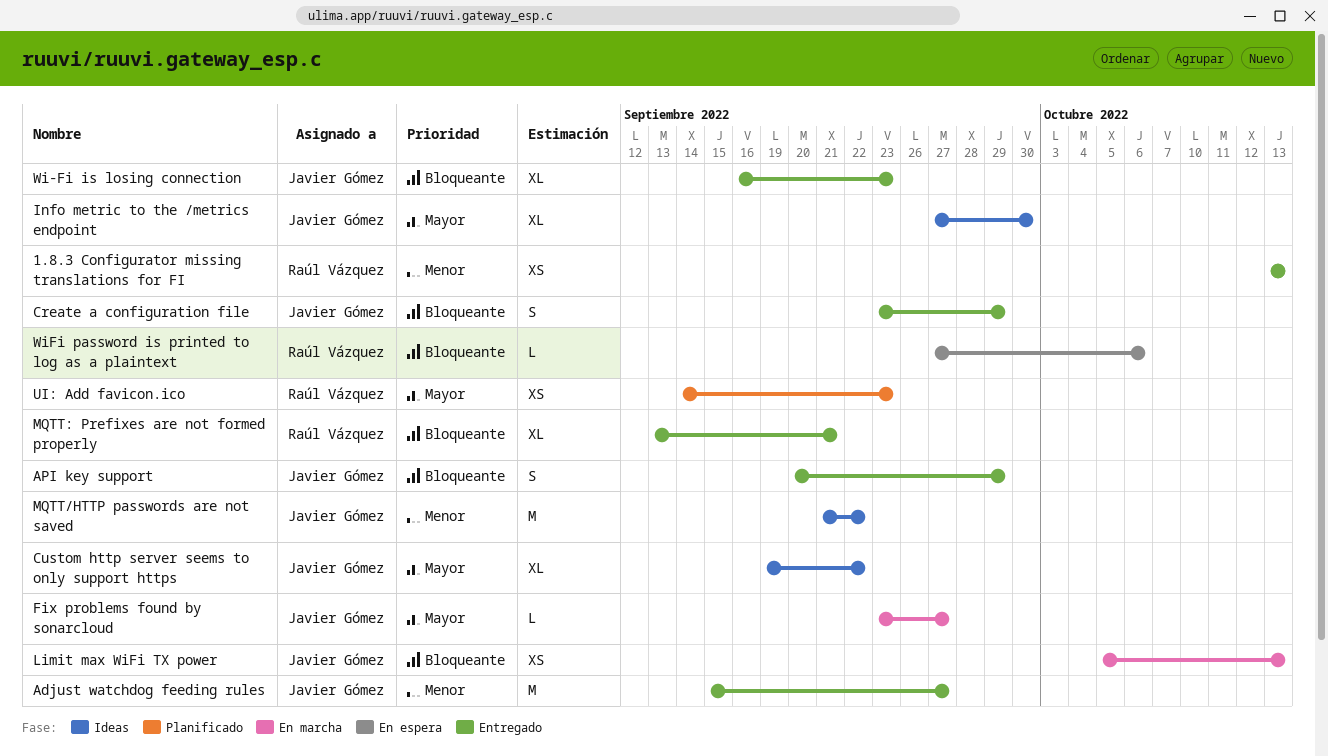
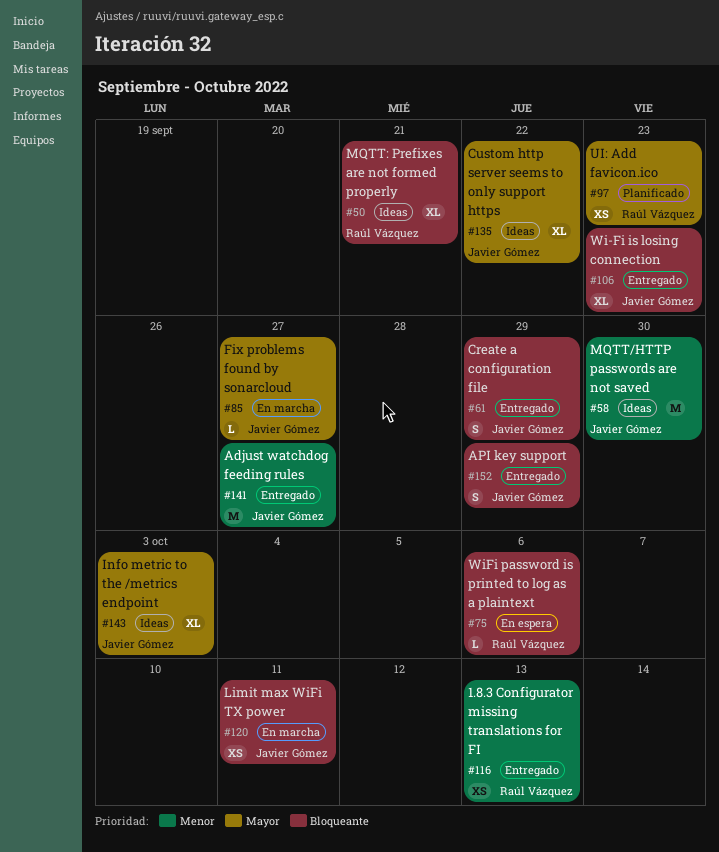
Info metric to the /metrics endpoint, due: Sep 30 -> Oct 3
Limit max WiFi TX power, due: Oct 13 -> Oct 11
MQTT/HTTP passwords are not saved, due: Sep 22 -> Sep 30
MQTT: Prefixes are not formed properly, status: Entregado -> Ideas

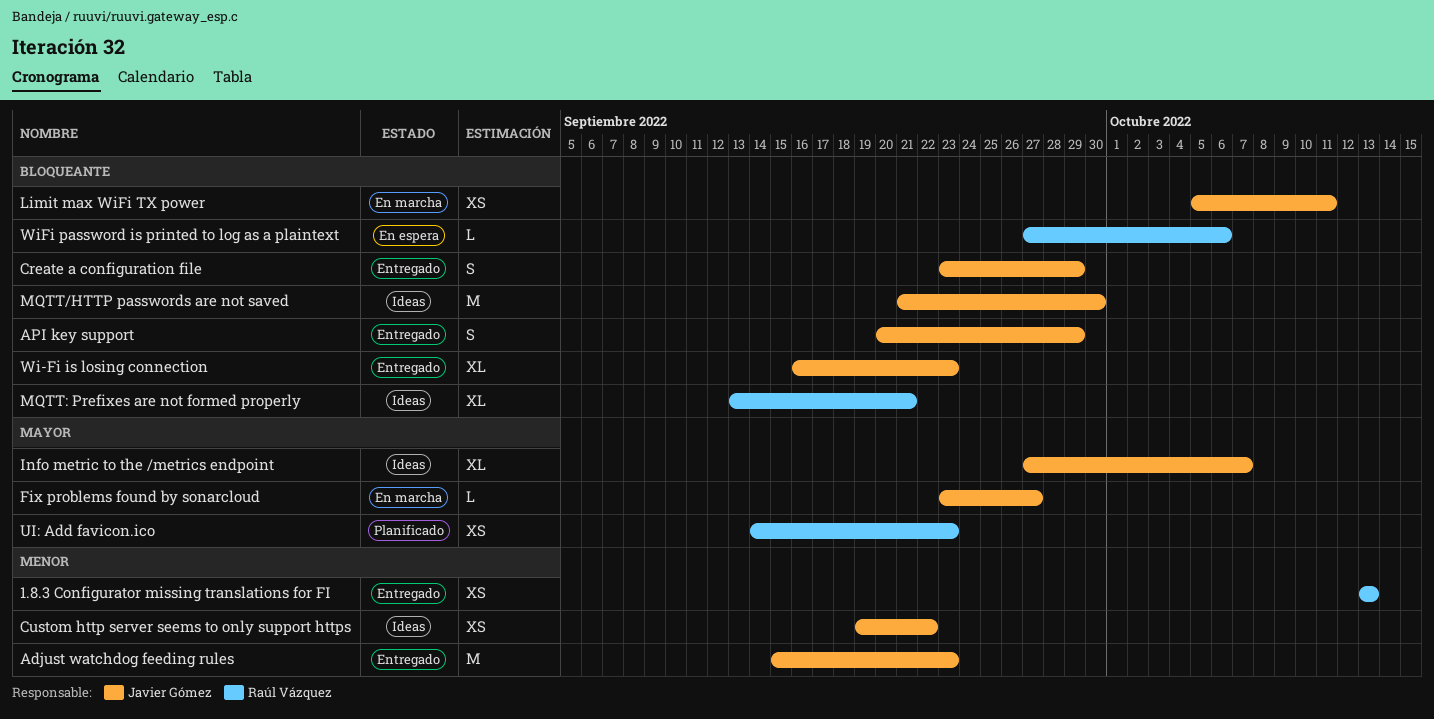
Adjust watchdog feeding rules, due: Sep 27 -> Sep 23
Custom http server seems to only support https, priority: Mayor -> Menor
Custom http server seems to only support https, estimate: XL -> XS
Info metric to the /metrics endpoint, due: Oct 3 -> Oct 7
MQTT/HTTP passwords are not saved, priority: Menor -> Bloqueante

